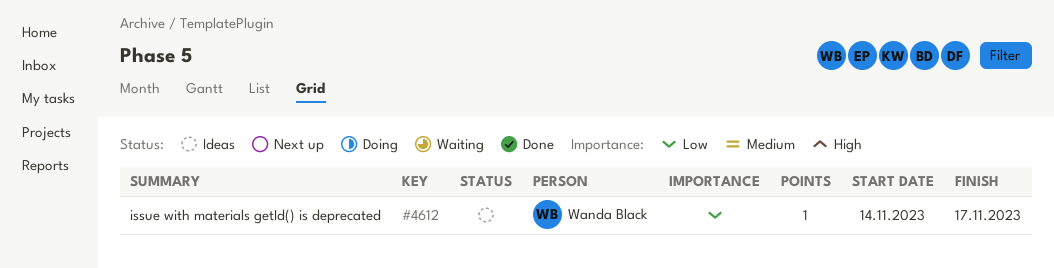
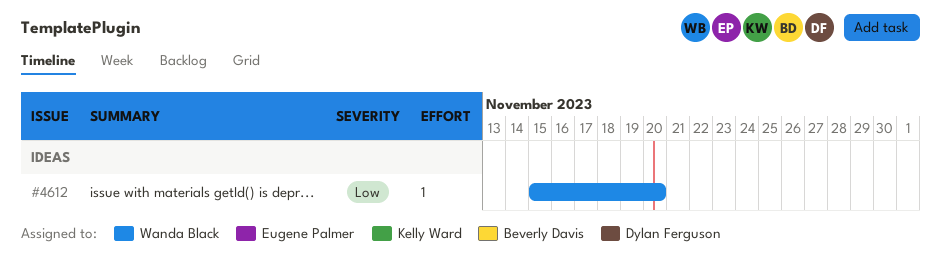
#4612, start: Nov 14 -> Nov 15
#4612, due: Nov 17 -> Nov 20

